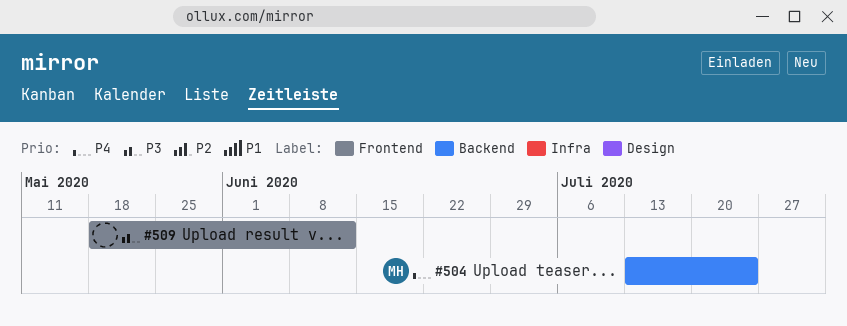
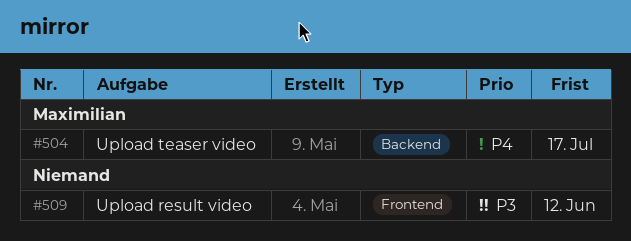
#504, due: Jul 24 -> Jul 17

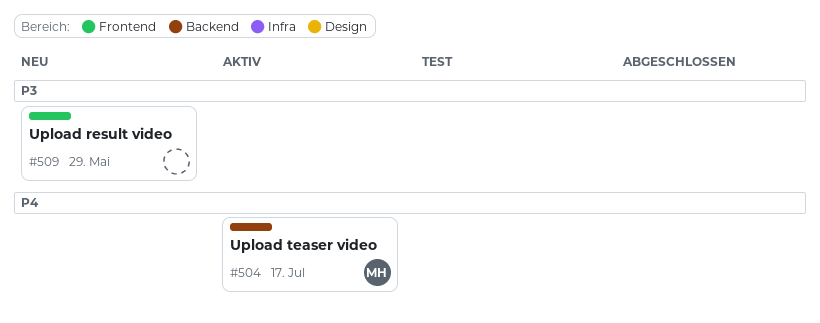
#509, due: Jun 12 -> May 29

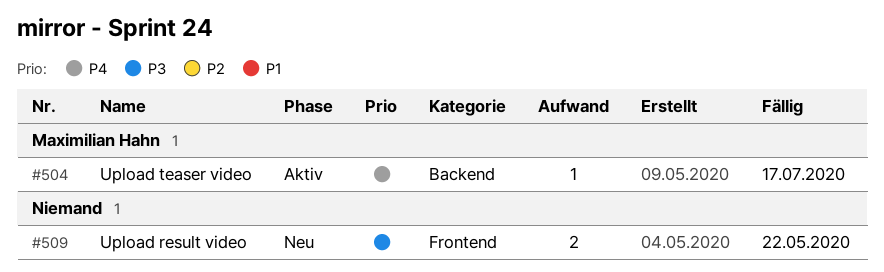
#509, due: May 29 -> May 22

